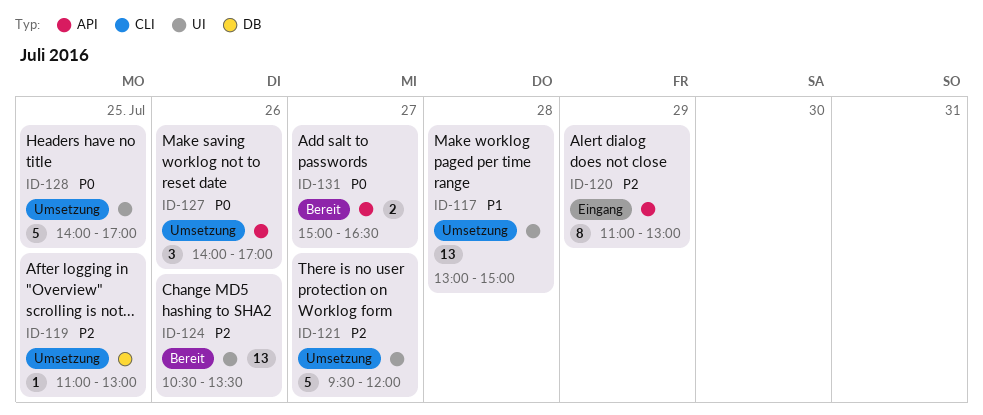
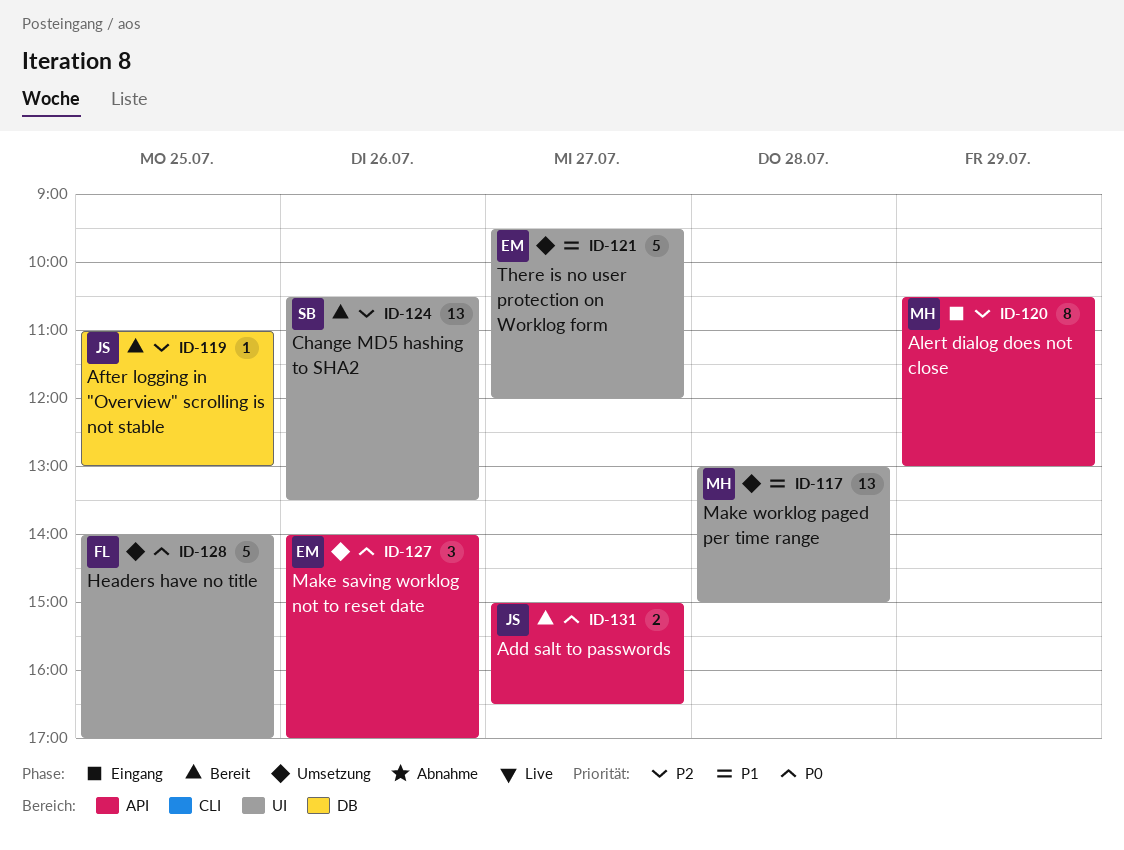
ID-119, status: Umsetzung -> Bereit
ID-120, begins: 11:00 -> 10:30
ID-121, priority: P2 -> P1

